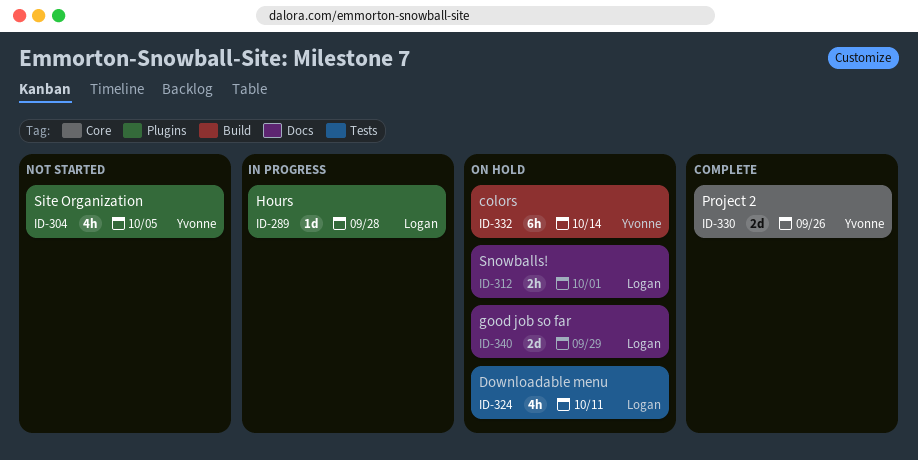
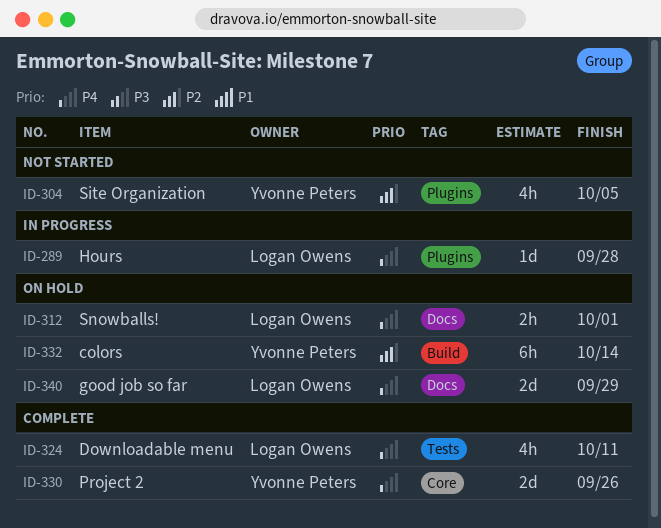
ID-324, status: On hold -> Complete

